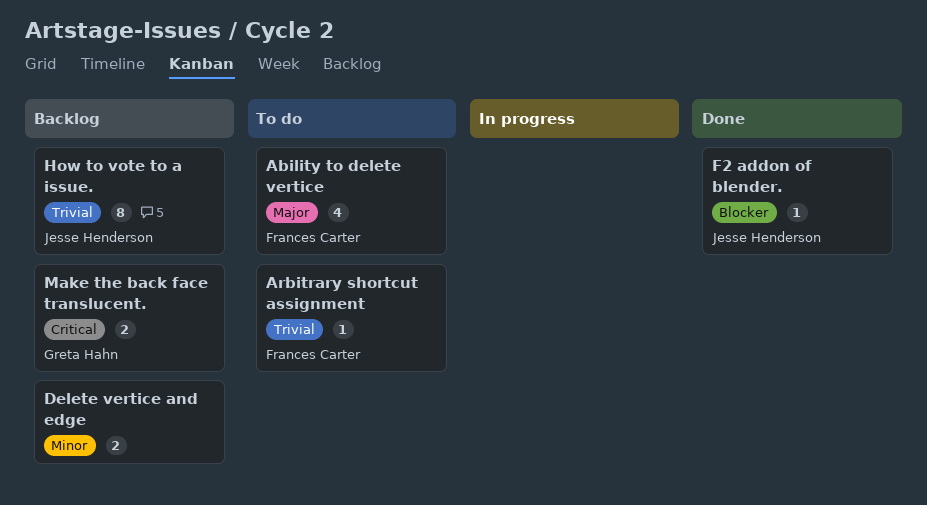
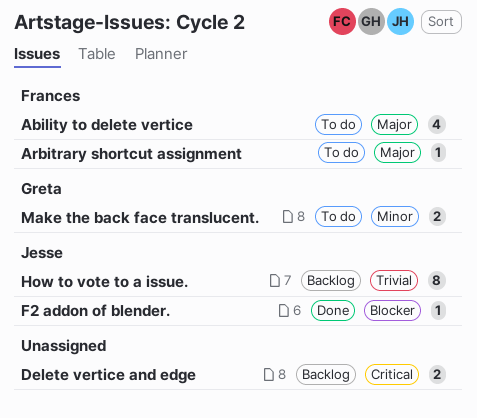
Arbitrary shortcut assignment, priority: Trivial -> Major
Delete vertice and edge, priority: Minor -> Critical
Make the back face translucent., status: Backlog -> To do
Make the back face translucent., priority: Critical -> Minor

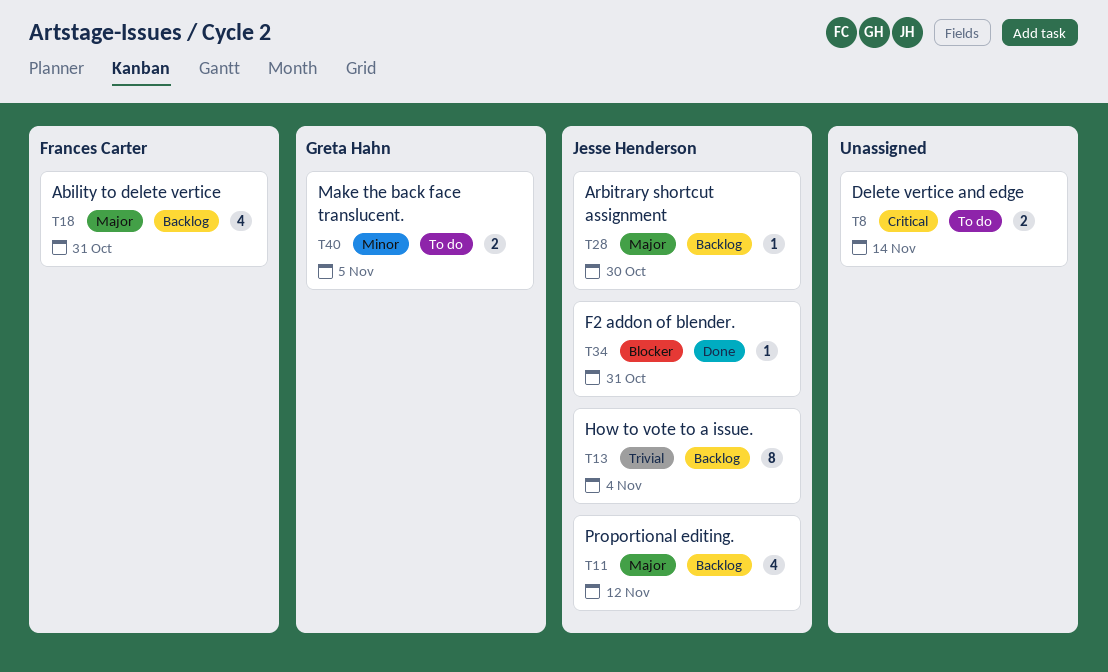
Ability to delete vertice, status: To do -> Backlog
Arbitrary shortcut assignment, status: To do -> Backlog
Arbitrary shortcut assignment, owner: Frances Carter -> Jesse Henderson
Delete vertice and edge, status: Backlog -> To do
Proportional editing.: none -> present

